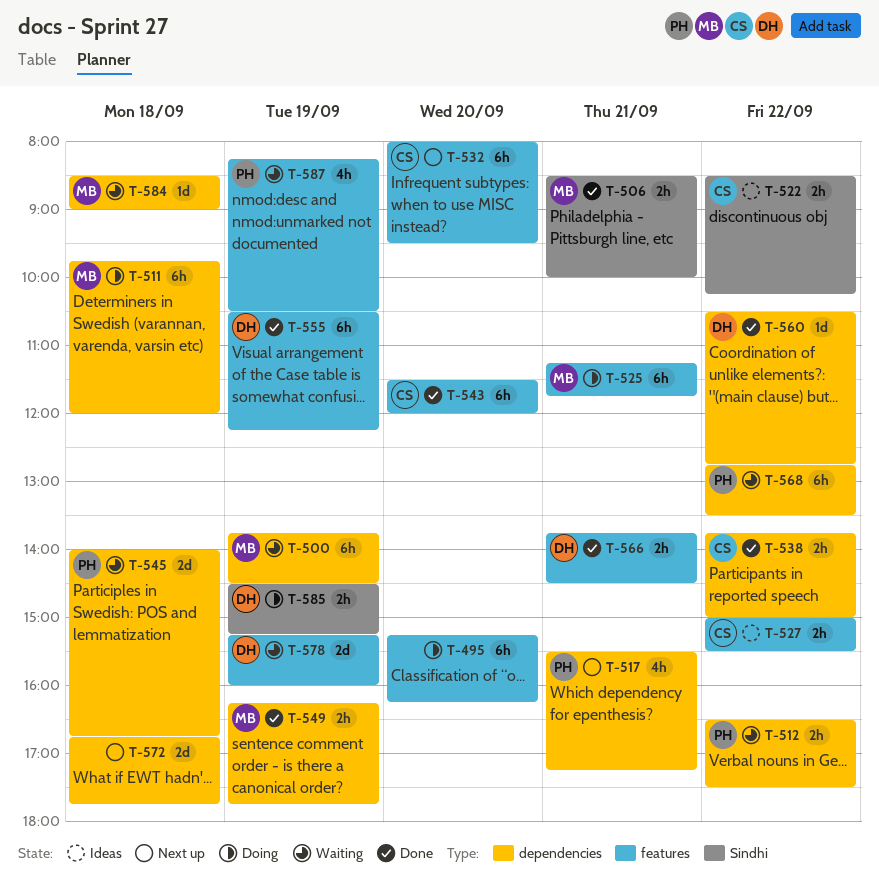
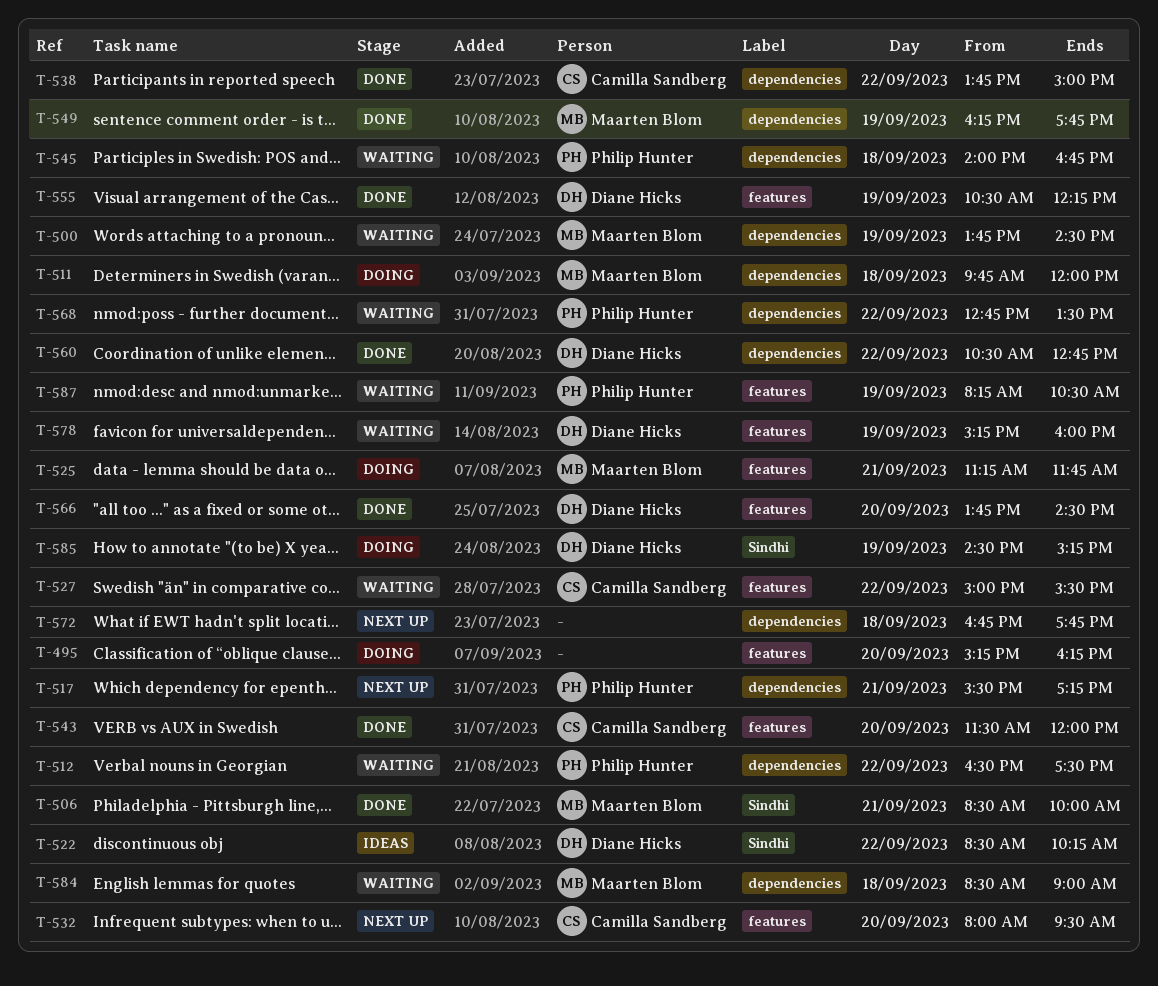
T-522, owner: Camilla Sandberg -> Diane Hicks
T-527, status: Ideas -> Waiting
T-566, day: Sep 21 -> Sep 20

